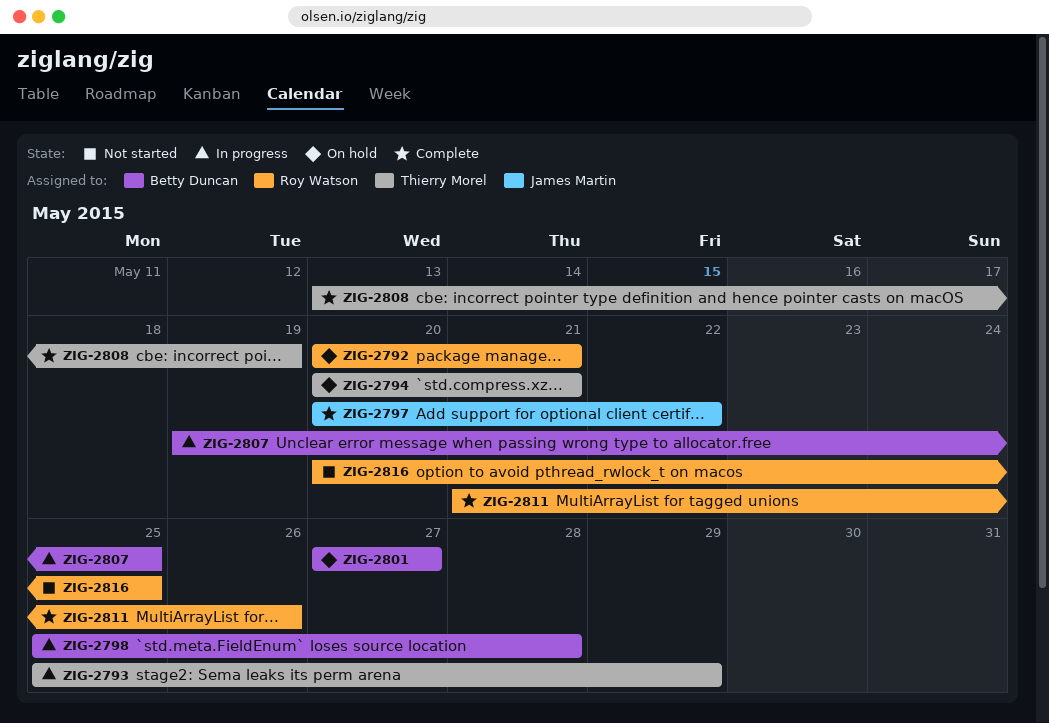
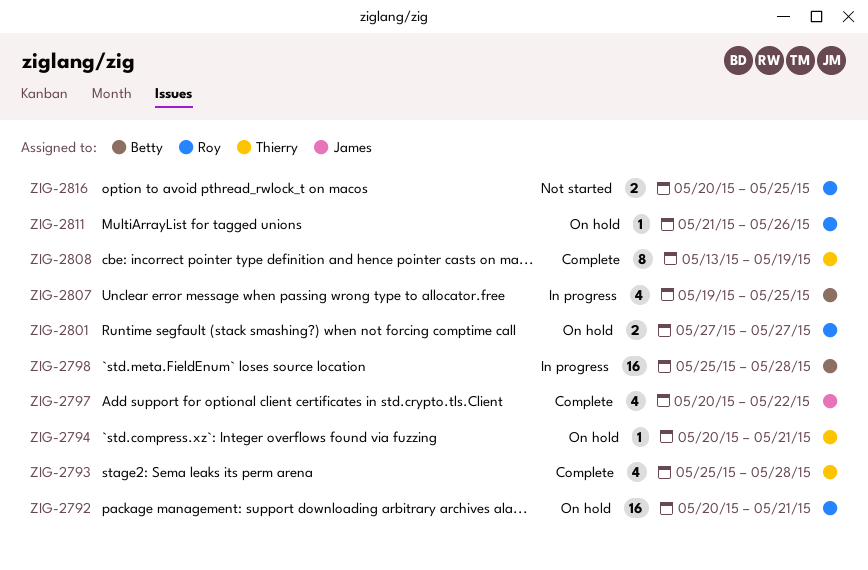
ZIG-2793, status: In progress -> Complete
ZIG-2793, due: May 29 -> May 28
ZIG-2801, owner: Betty Duncan -> Roy Watson
ZIG-2811, status: Complete -> On hold

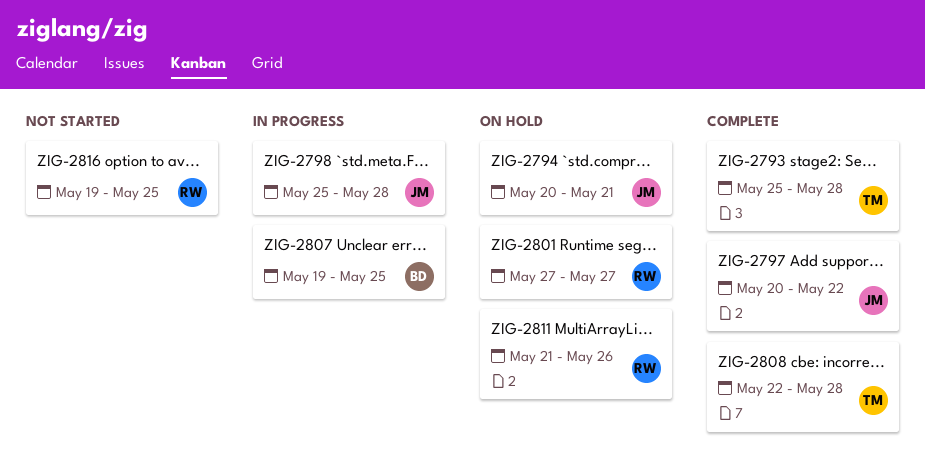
ZIG-2792: present -> none
ZIG-2794, owner: Thierry -> James
ZIG-2798, owner: Betty -> James
ZIG-2808, start: May 13 -> May 22
ZIG-2808, due: May 19 -> May 28
ZIG-2816, start: May 20 -> May 19

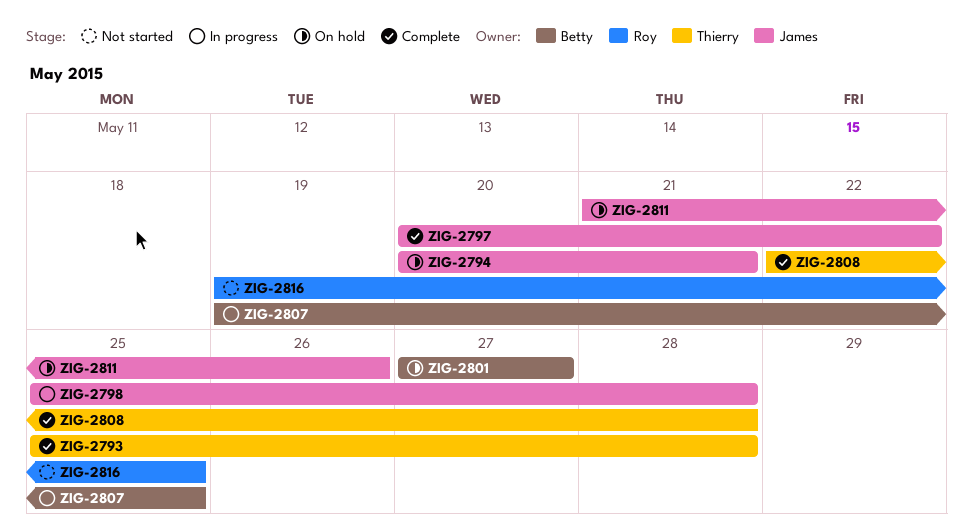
ZIG-2801, owner: Roy -> Betty
ZIG-2811, owner: Roy -> James

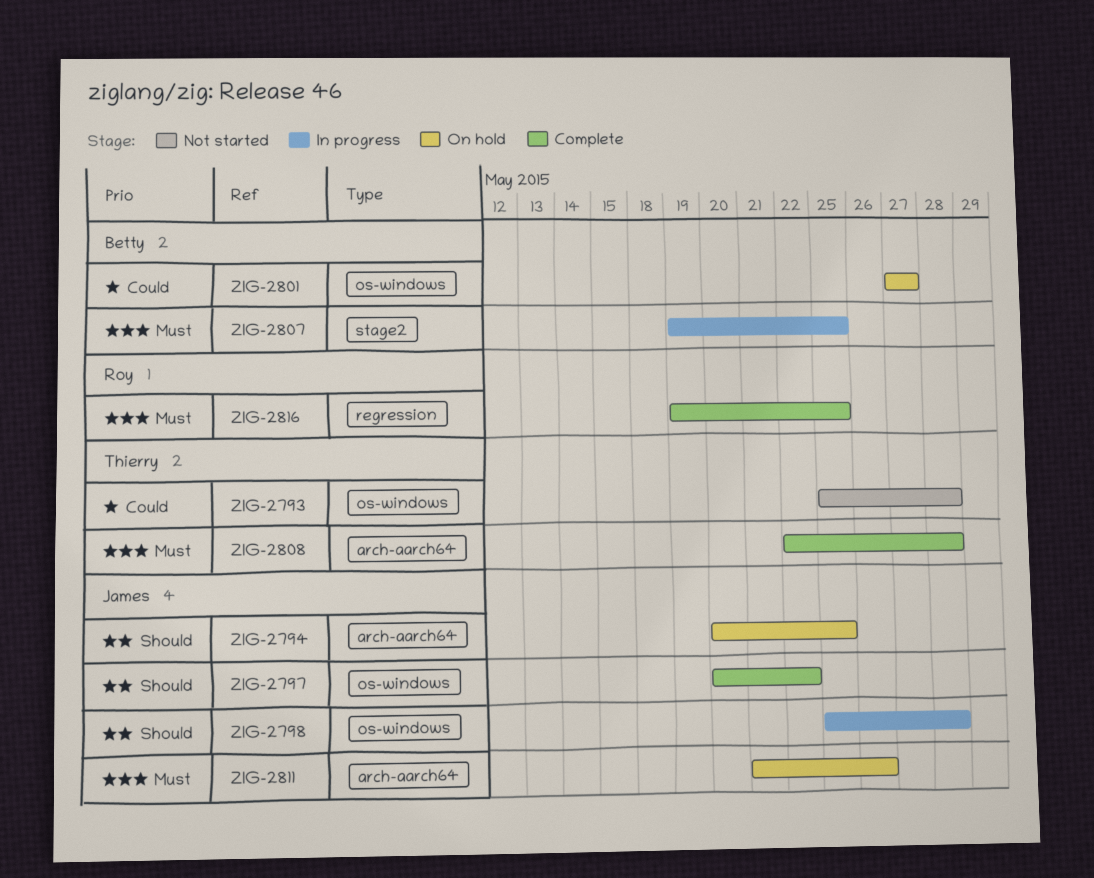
ZIG-2793, status: Complete -> Not started
ZIG-2794, due: May 21 -> May 25
ZIG-2816, status: Not started -> Complete

